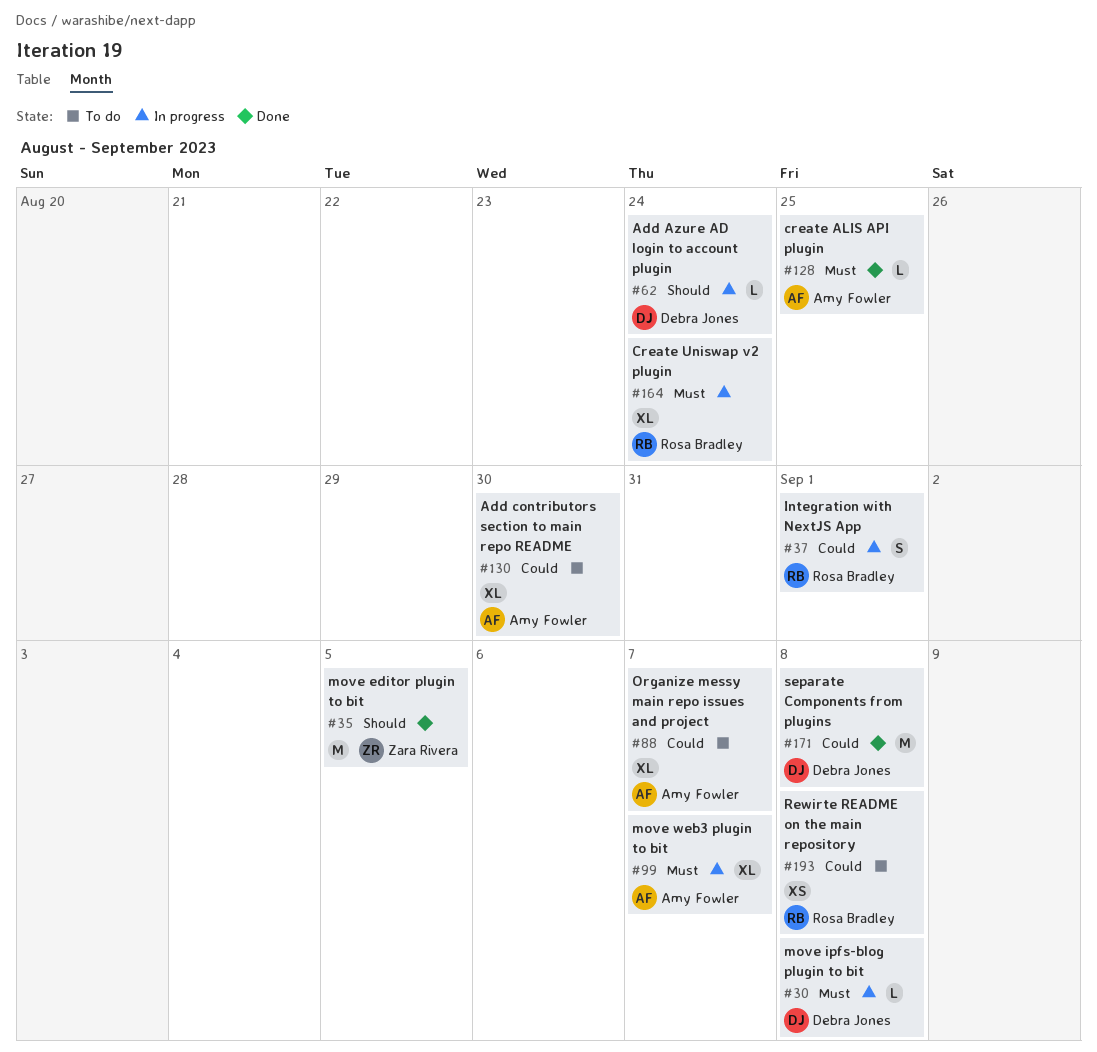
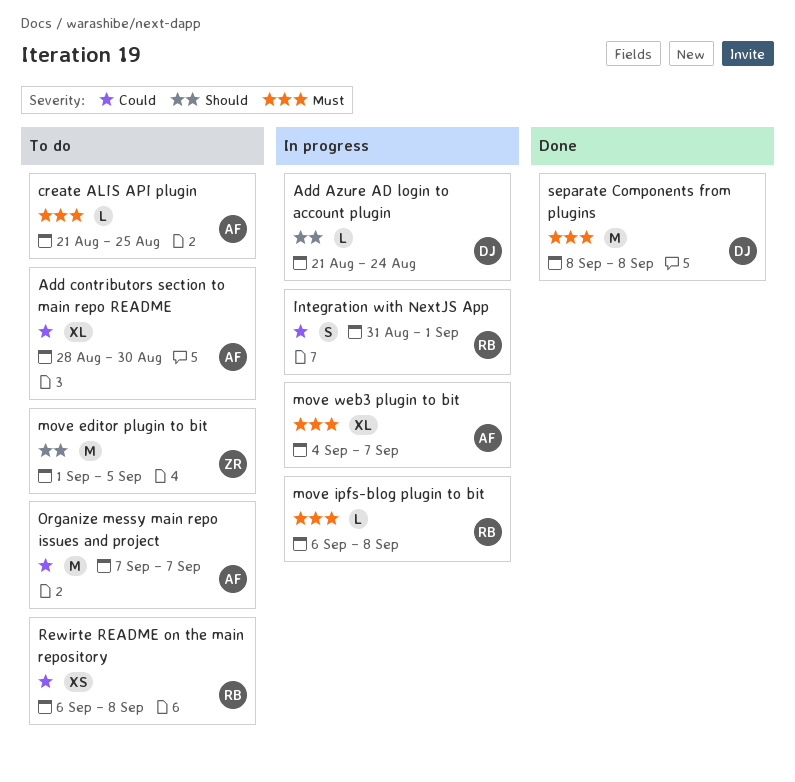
create ALIS API plugin, status: Done -> To do
Create Uniswap v2 plugin: present -> none
move editor plugin to bit, status: Done -> To do
move ipfs-blog plugin to bit, owner: Debra Jones -> Rosa Bradley
Organize messy main repo issues and project, estimate: XL -> M
separate Components from plugins, priority: Could -> Must

